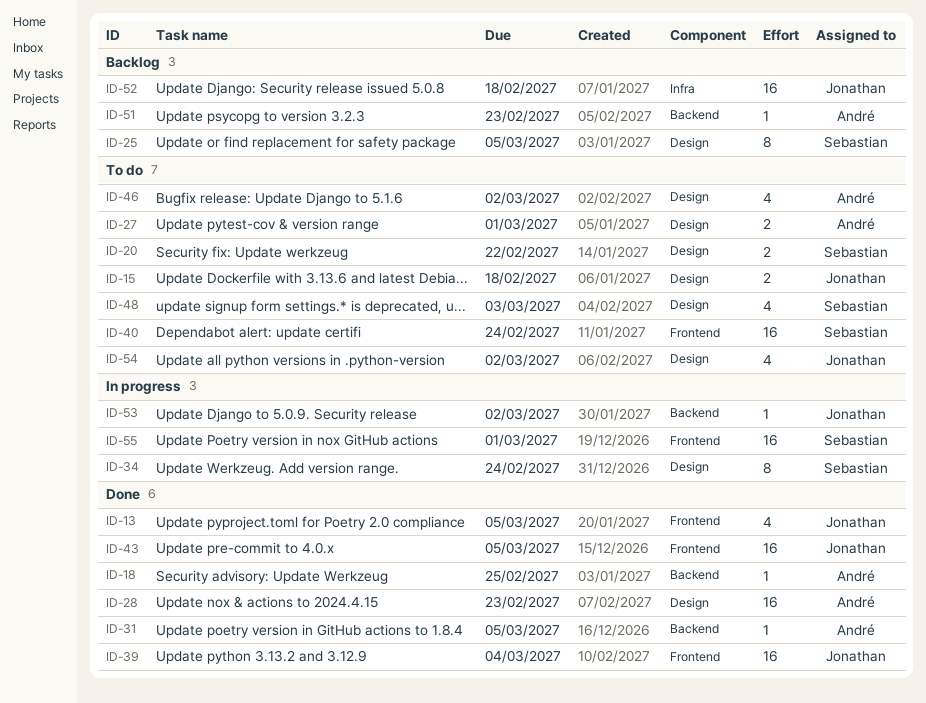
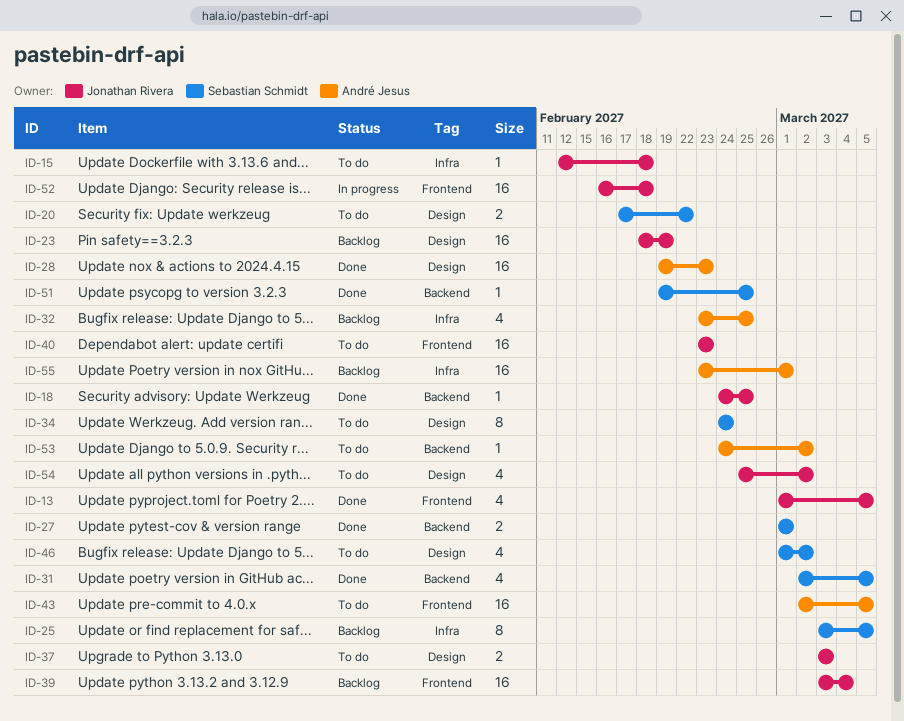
ID-15, label: Design -> Infra
ID-15, estimate: 2 -> 1
ID-18, owner: André Jesus -> Jonathan Rivera
ID-23: none -> present
ID-25, label: Design -> Infra
ID-27, status: To do -> Done
ID-27, owner: André Jesus -> Sebastian Schmidt
ID-27, label: Design -> Backend
ID-31, owner: André Jesus -> Sebastian Schmidt
ID-31, estimate: 1 -> 4
ID-32: none -> present
ID-34, status: In progress -> To do
ID-37: none -> present
ID-39, status: Done -> Backlog
ID-40, owner: Sebastian Schmidt -> Jonathan Rivera
ID-40, due: Feb 24 -> Feb 23
ID-43, status: Done -> To do
ID-43, owner: Jonathan Rivera -> André Jesus
ID-46, owner: André Jesus -> Sebastian Schmidt
ID-48: present -> none
ID-51, status: Backlog -> Done
ID-51, owner: André Jesus -> Sebastian Schmidt
ID-51, due: Feb 23 -> Feb 25
ID-52, status: Backlog -> In progress
ID-52, label: Infra -> Frontend
ID-53, status: In progress -> To do
ID-53, owner: Jonathan Rivera -> André Jesus
ID-55, status: In progress -> Backlog
ID-55, owner: Sebastian Schmidt -> André Jesus
ID-55, label: Frontend -> Infra

